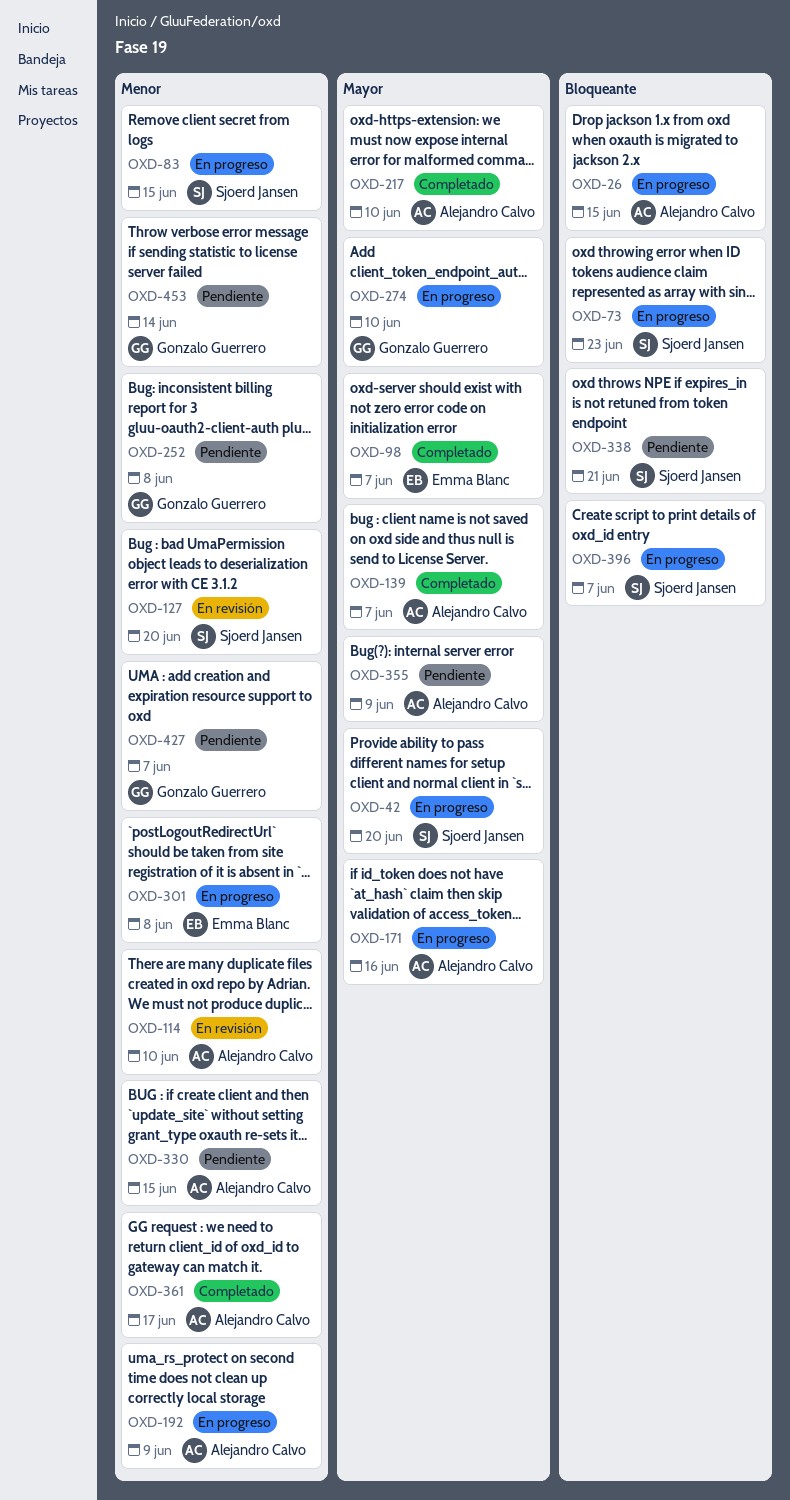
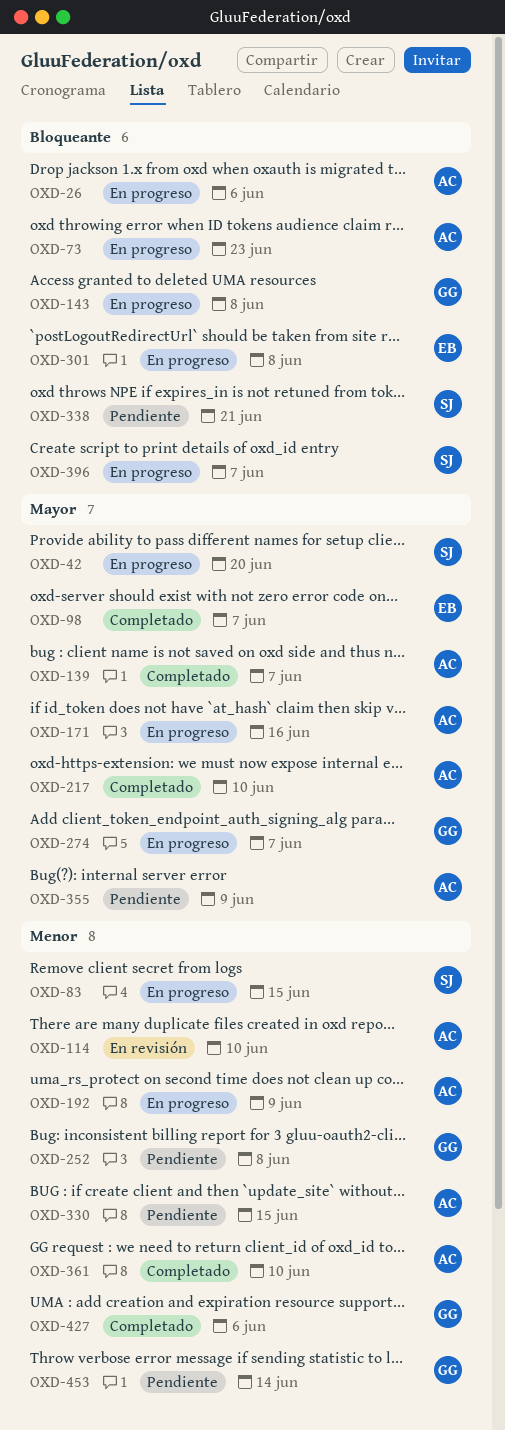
OXD-26, due: Jun 15 -> Jun 6
OXD-73, owner: Sjoerd Jansen -> Alejandro Calvo
OXD-127: present -> none
OXD-143: none -> present
OXD-274, due: Jun 10 -> Jun 7
OXD-301, priority: Menor -> Bloqueante
OXD-361, due: Jun 17 -> Jun 10
OXD-427, status: Pendiente -> Completado
OXD-427, due: Jun 7 -> Jun 6

